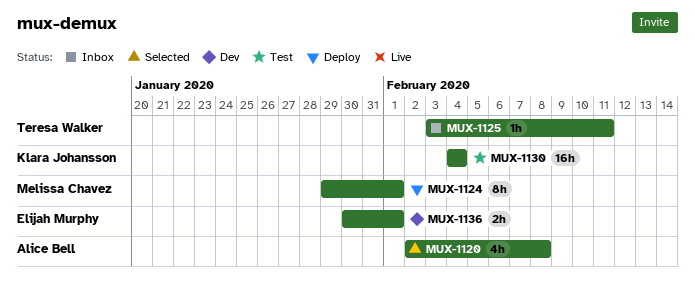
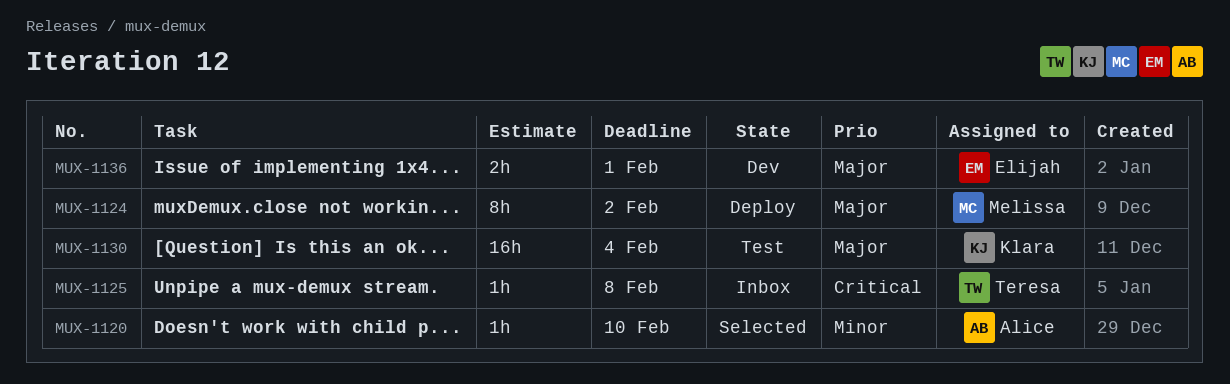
MUX-1120, estimate: 4h -> 1h
MUX-1120, due: Feb 8 -> Feb 10
MUX-1124, due: Feb 1 -> Feb 2
MUX-1125, due: Feb 11 -> Feb 8

